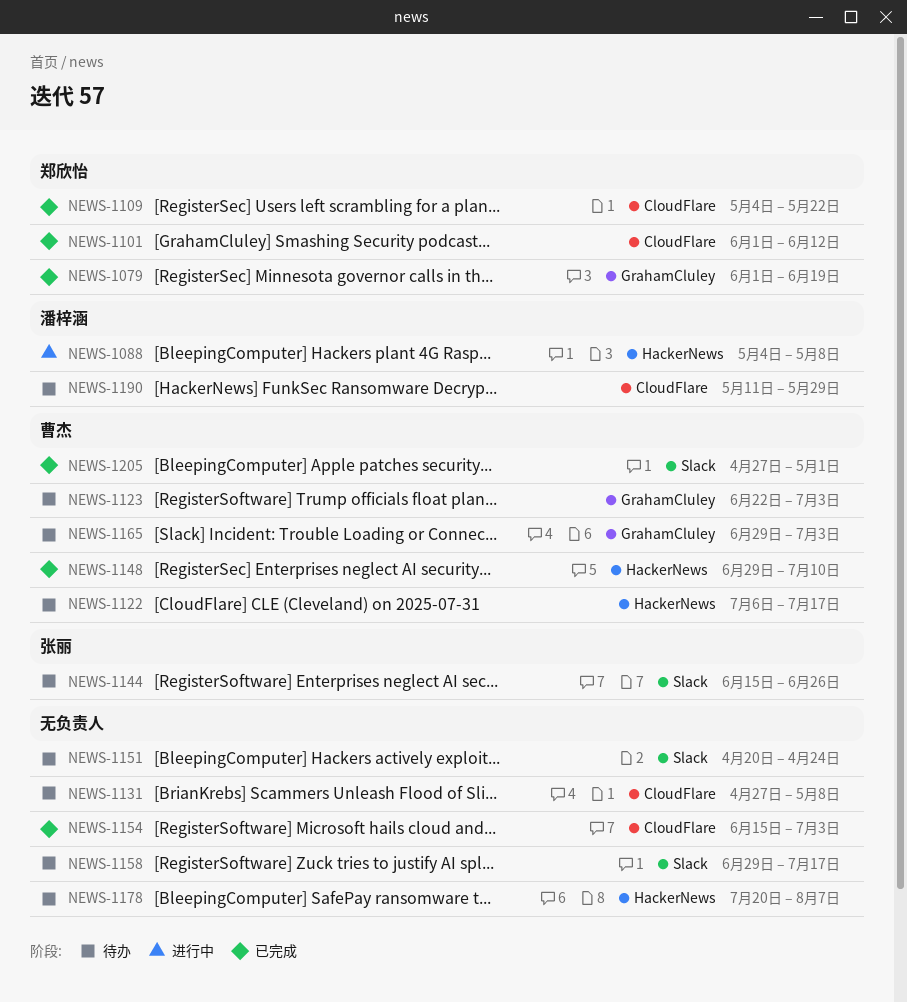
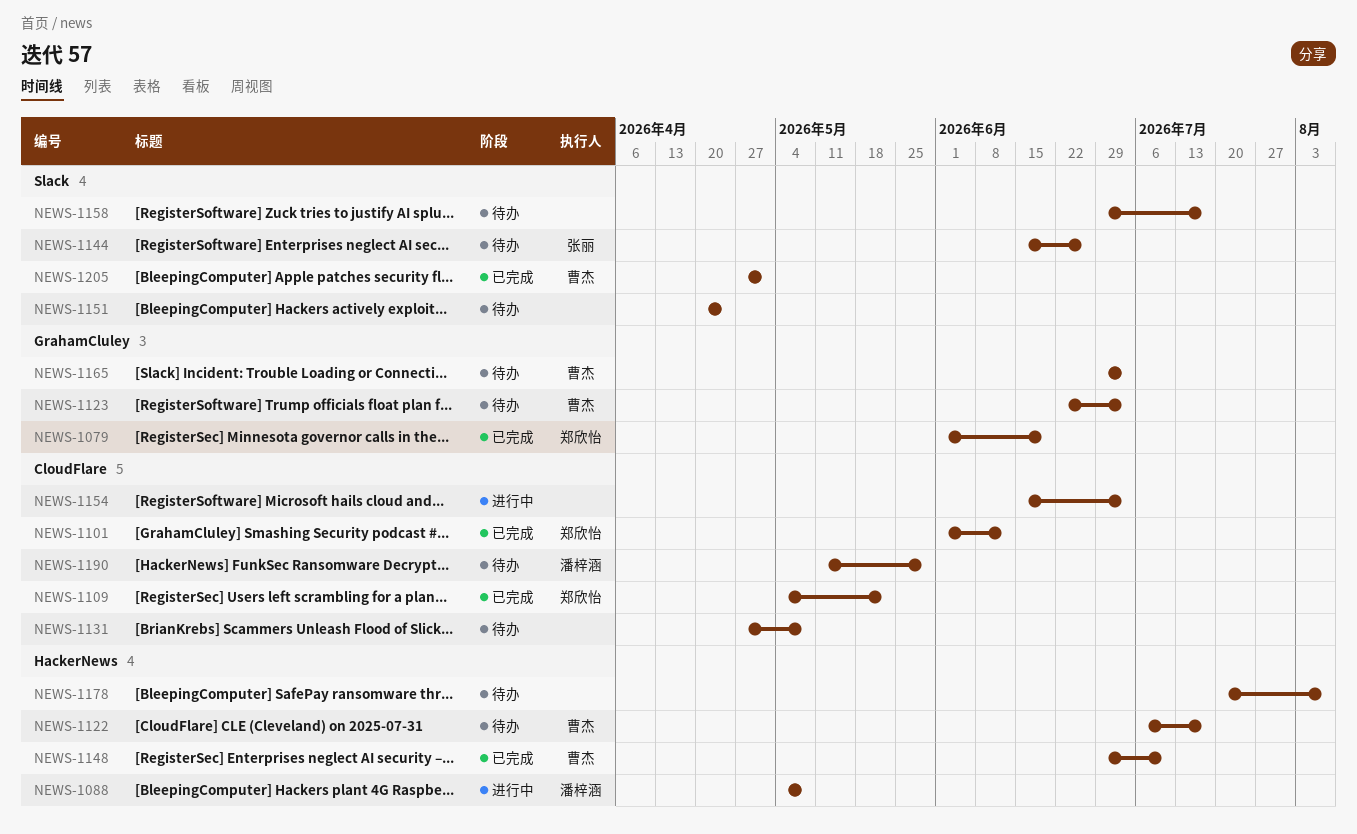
NEWS-1154, status: 已完成 -> 进行中

